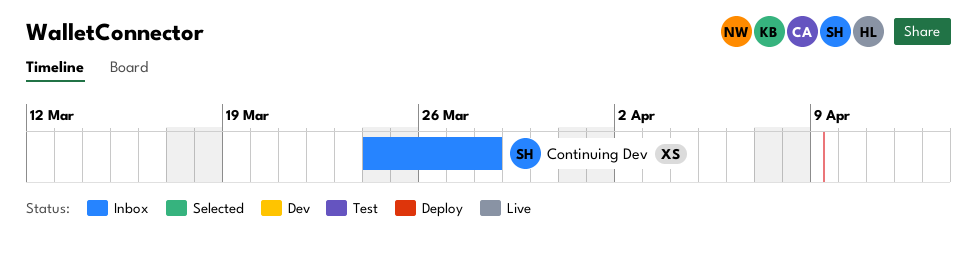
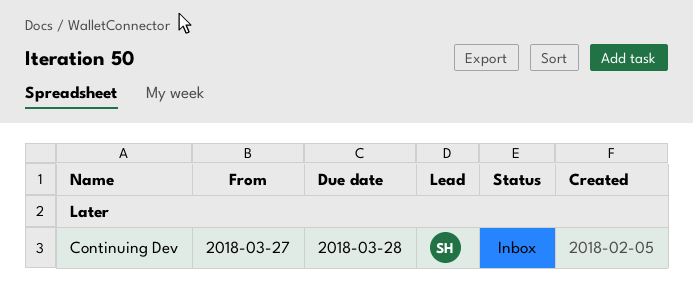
Continuing Dev, start: Mar 24 -> Mar 27

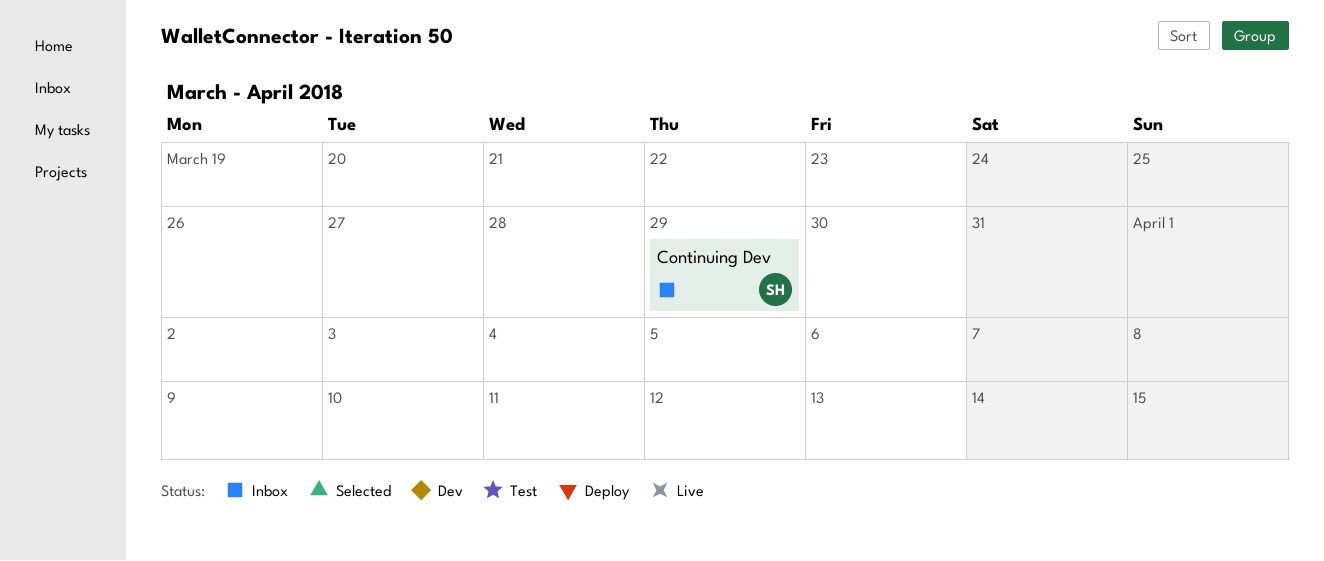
Continuing Dev, due: Mar 28 -> Mar 29

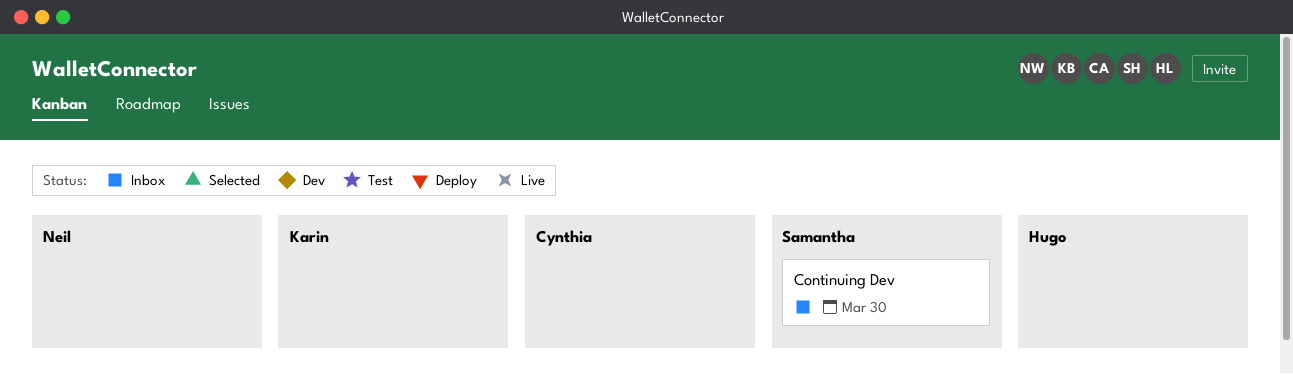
Continuing Dev, due: Mar 29 -> Mar 30

